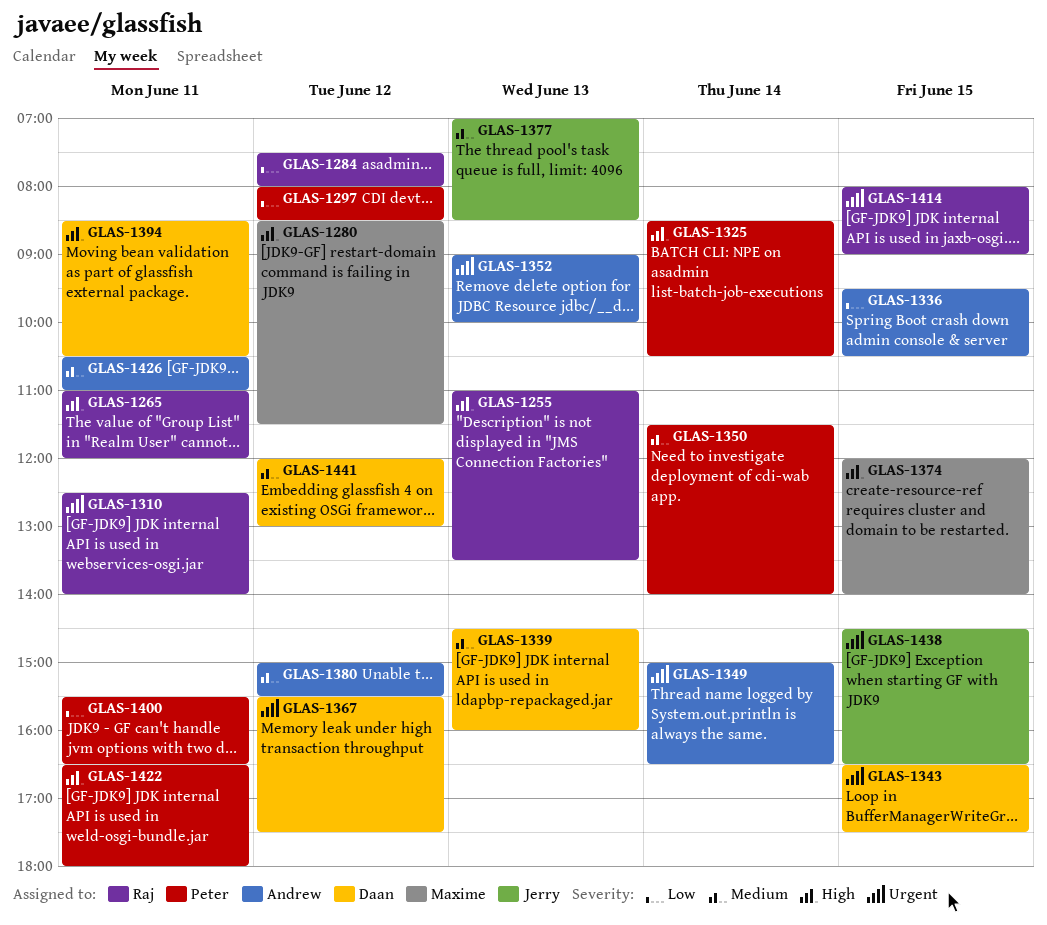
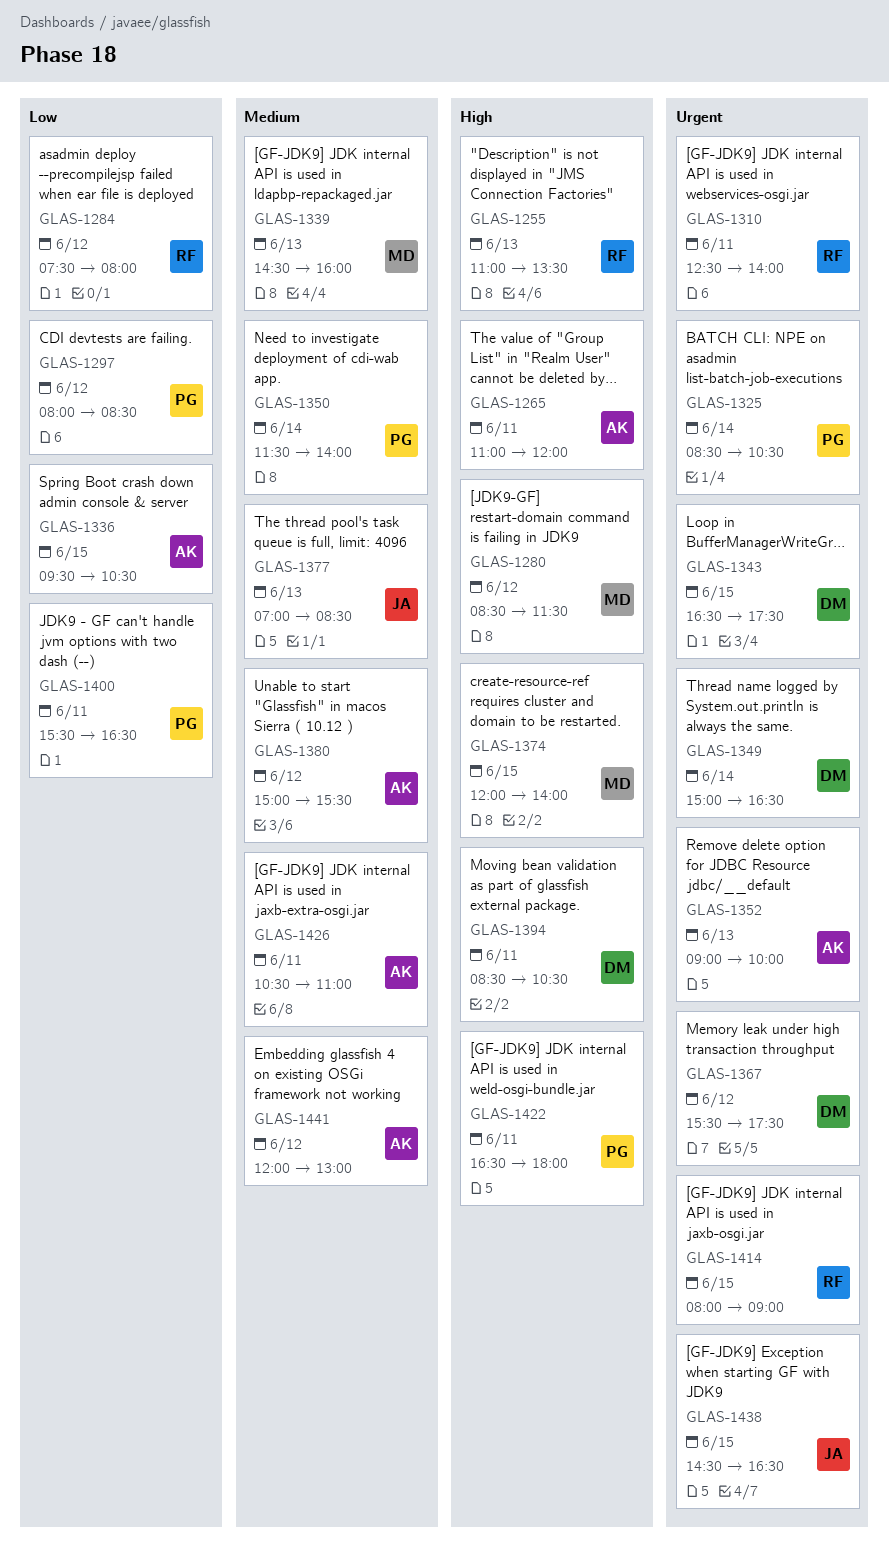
GLAS-1265, owner: Raj -> Andrew
GLAS-1325, priority: High -> Urgent
GLAS-1339, owner: Daan -> Maxime
GLAS-1349, owner: Andrew -> Daan
GLAS-1441, owner: Daan -> Andrew

